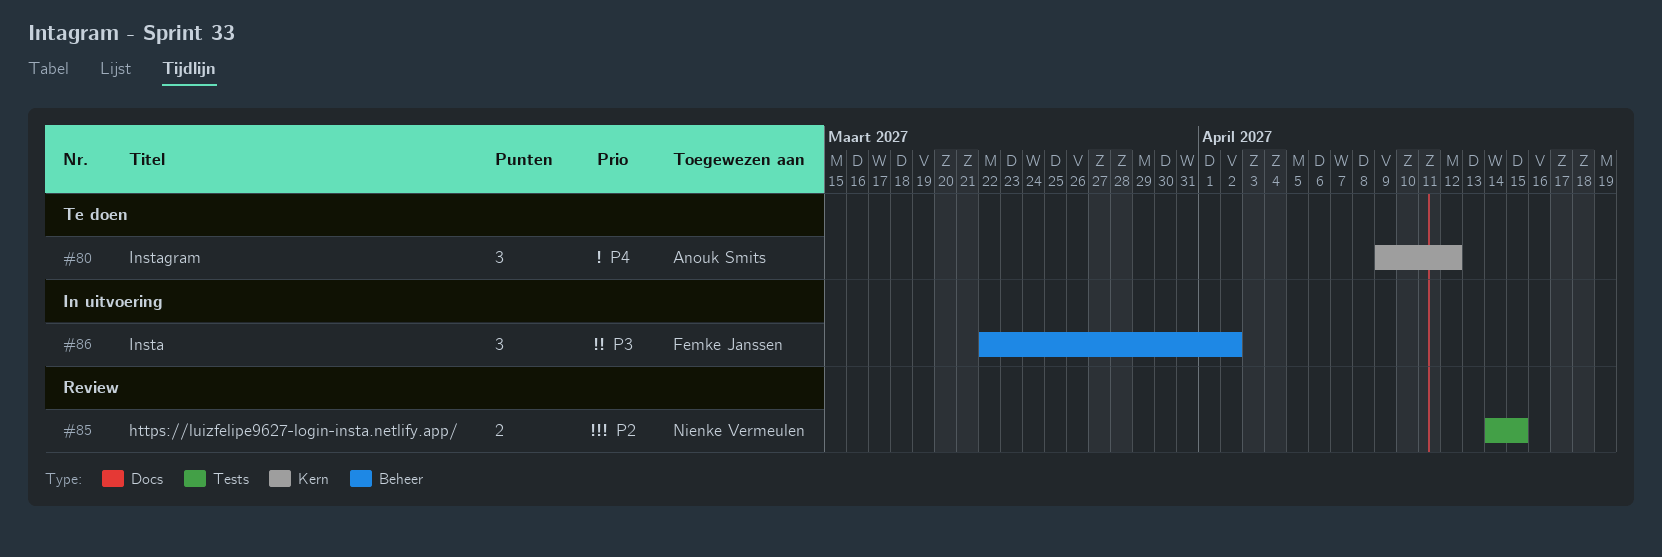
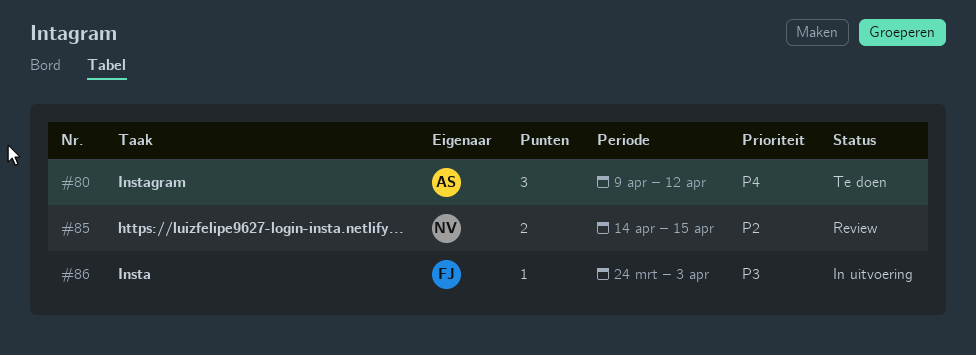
#86, estimate: 3 -> 1
#86, start: Mar 22 -> Mar 24
#86, due: Apr 2 -> Apr 3

